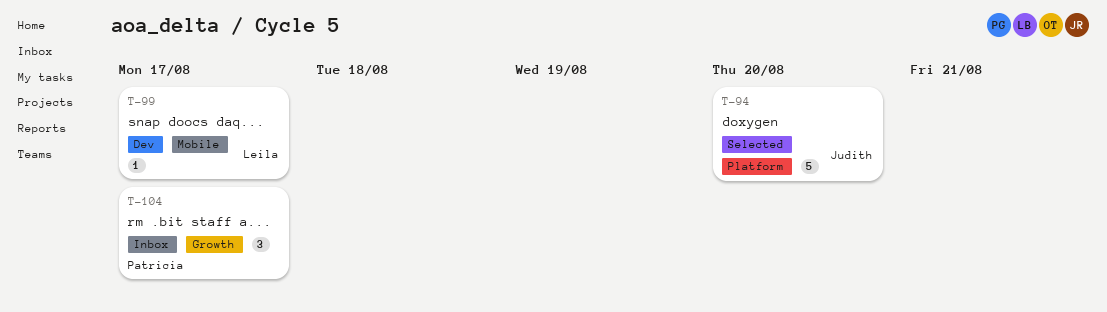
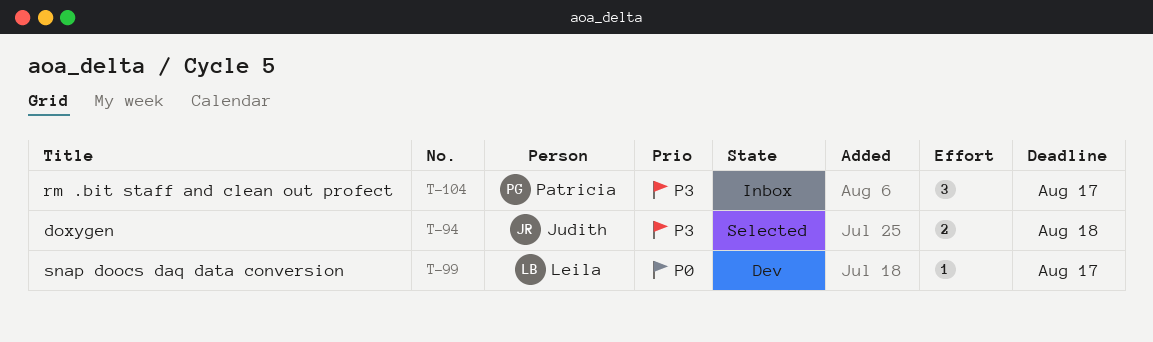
T-94, estimate: 5 -> 2
T-94, due: Aug 20 -> Aug 18

